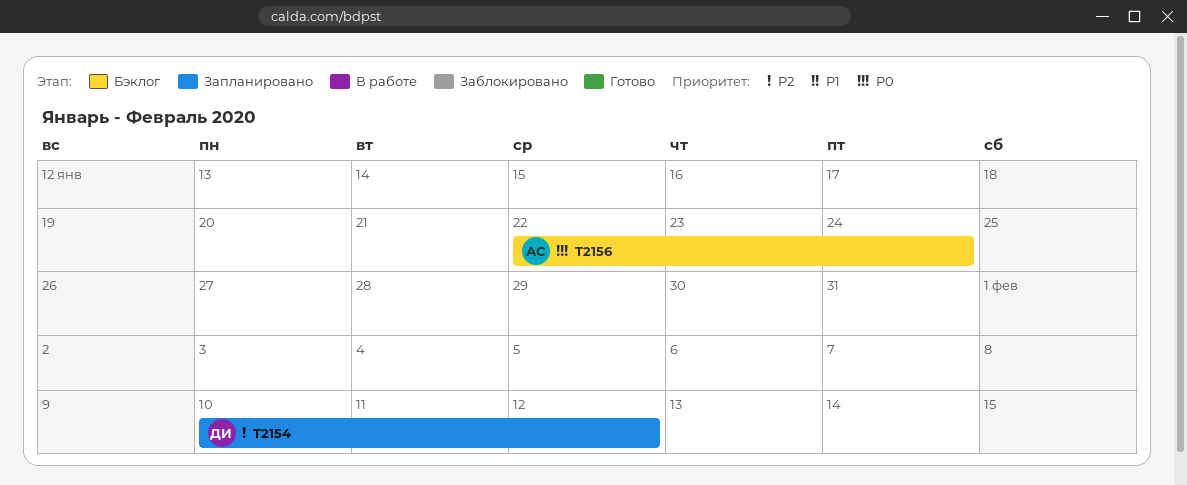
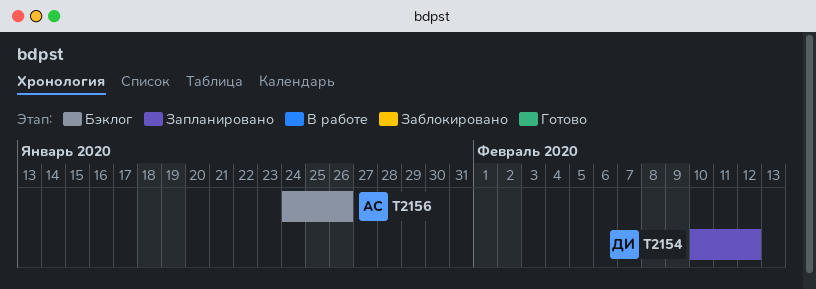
T2156, start: Jan 22 -> Jan 24
T2156, due: Jan 24 -> Jan 26

